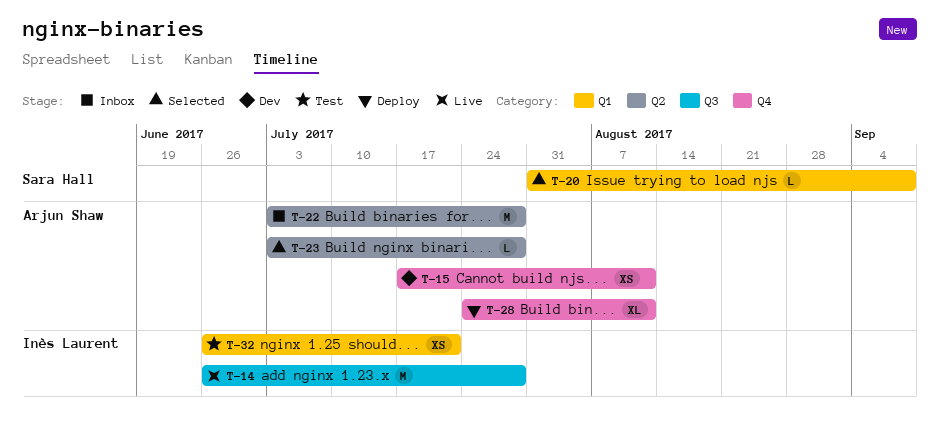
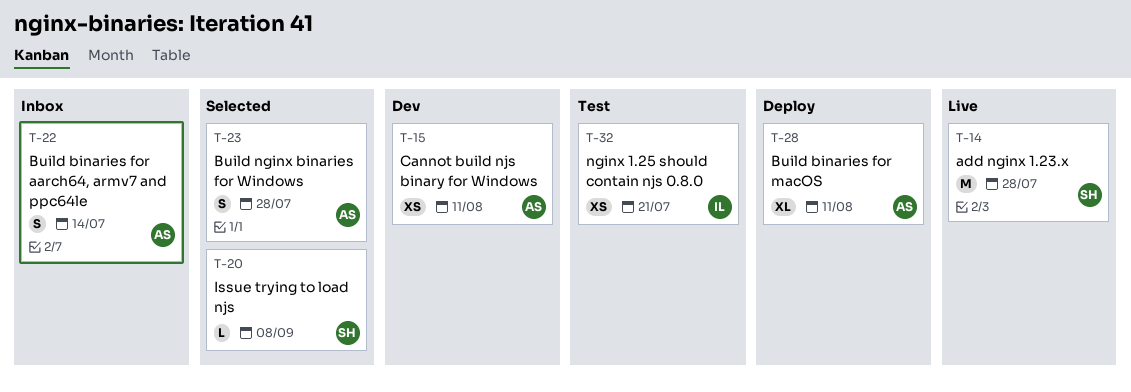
T-14, owner: Inès Laurent -> Sara Hall
T-22, estimate: M -> S
T-22, due: Jul 28 -> Jul 14
T-23, estimate: L -> S

